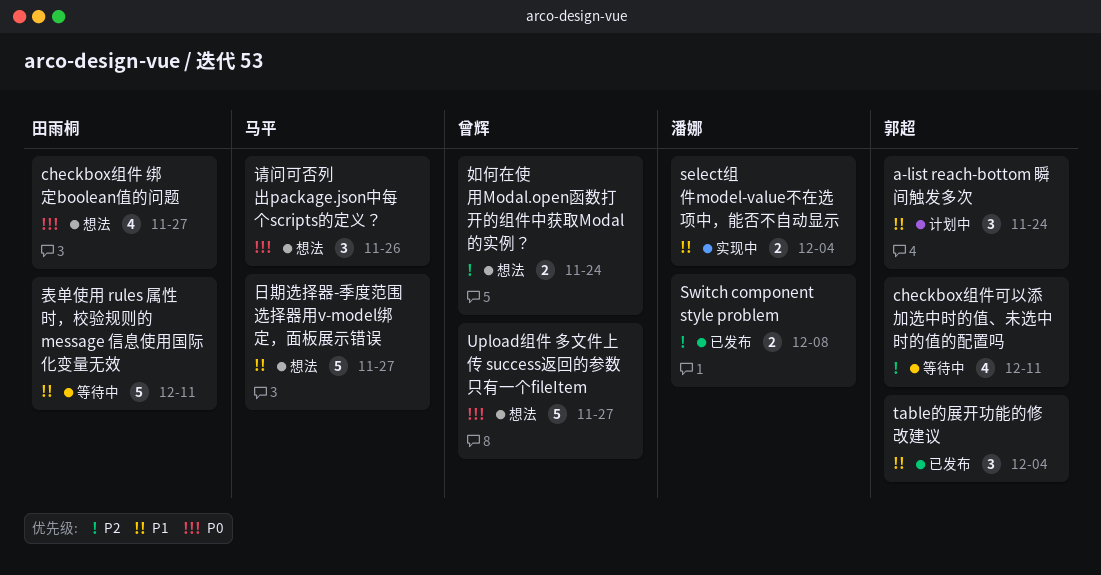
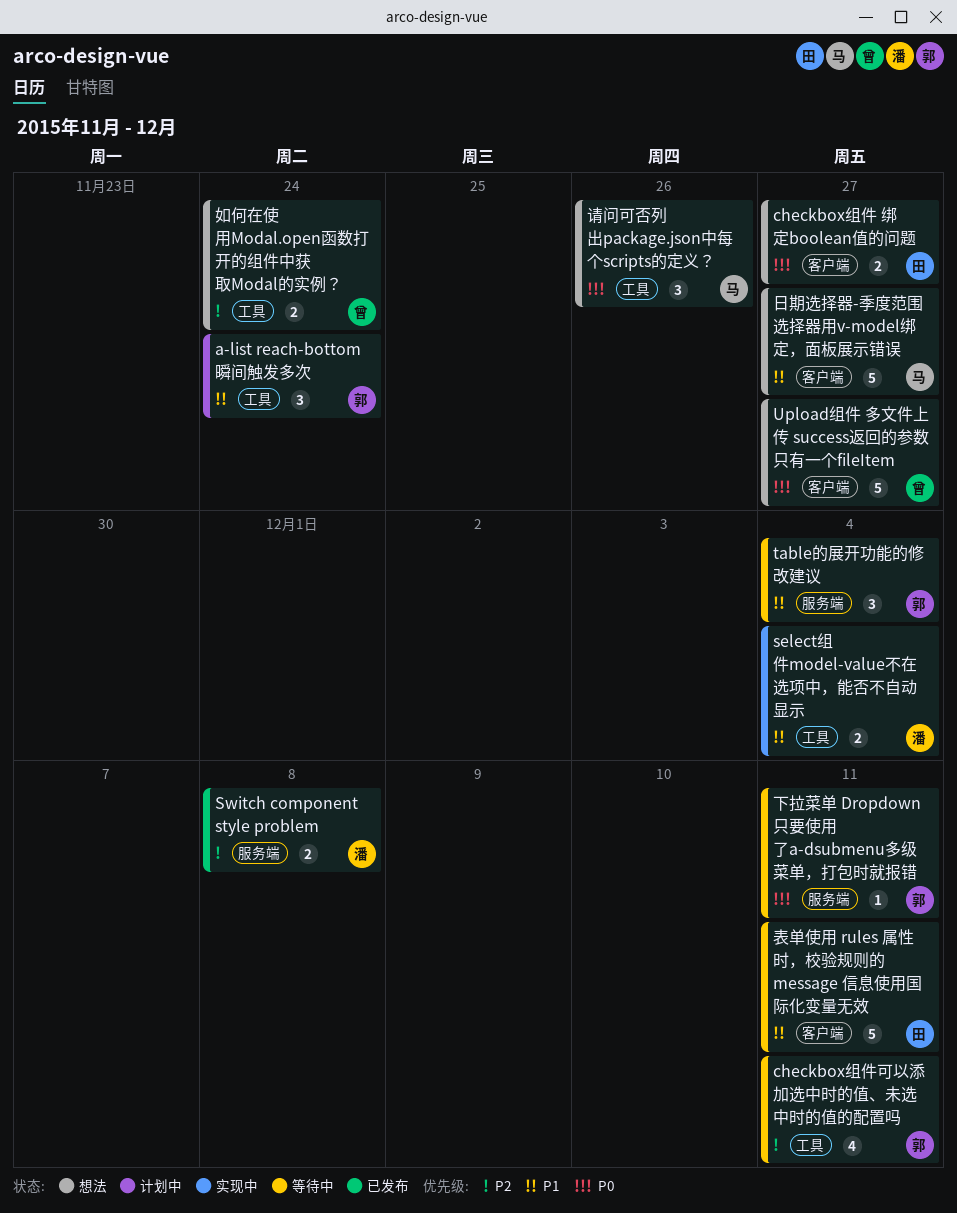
checkbox组件 绑定boolean值的问题, estimate: 4 -> 2
table的展开功能的修改建议, status: 已发布 -> 等待中
下拉菜单 Dropdown只要使用了a-dsubmenu多级菜单，打包时就报错: none -> present

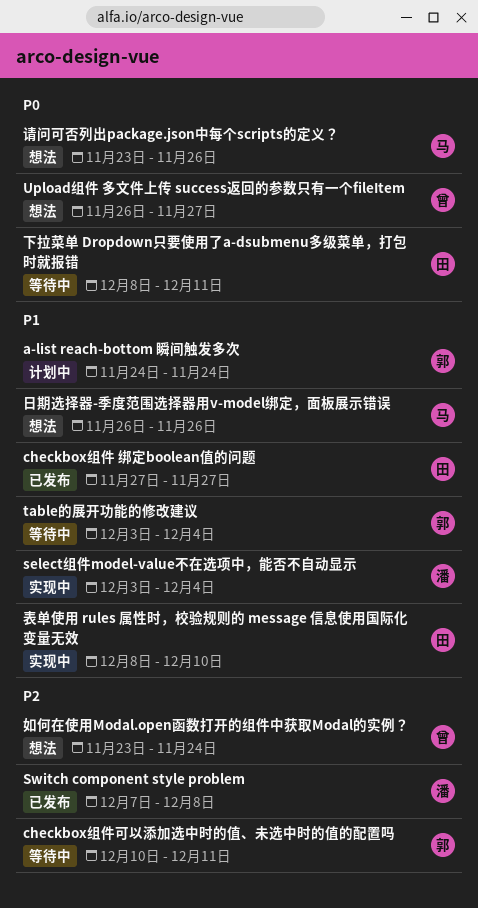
checkbox组件 绑定boolean值的问题, status: 想法 -> 已发布
checkbox组件 绑定boolean值的问题, priority: P0 -> P1
下拉菜单 Dropdown只要使用了a-dsubmenu多级菜单，打包时就报错, owner: 郭 -> 田
日期选择器-季度范围选择器用v-model绑定，面板展示错误, due: Nov 27 -> Nov 26
表单使用 rules 属性时，校验规则的 message 信息使用国际化变量无效, status: 等待中 -> 实现中
表单使用 rules 属性时，校验规则的 message 信息使用国际化变量无效, due: Dec 11 -> Dec 10

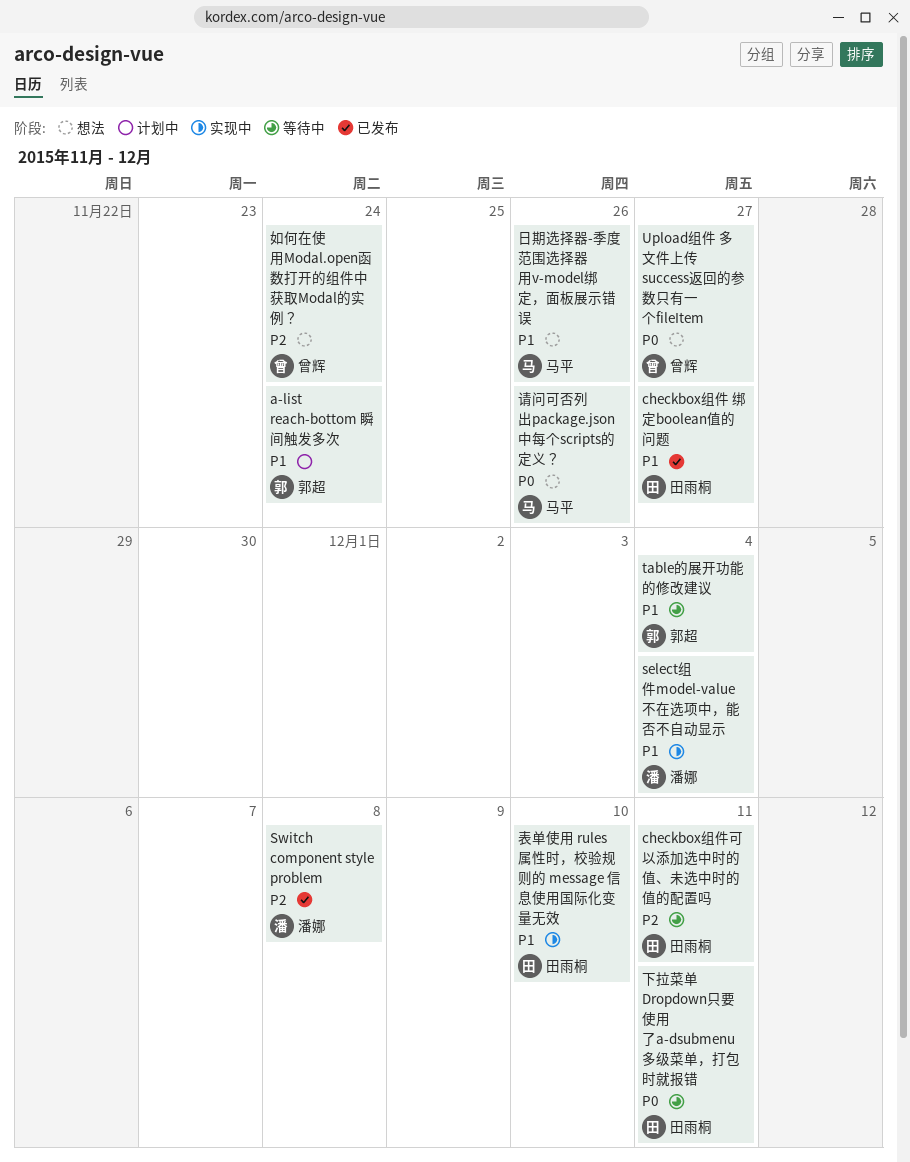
checkbox组件可以添加选中时的值、未选中时的值的配置吗, owner: 郭超 -> 田雨桐

